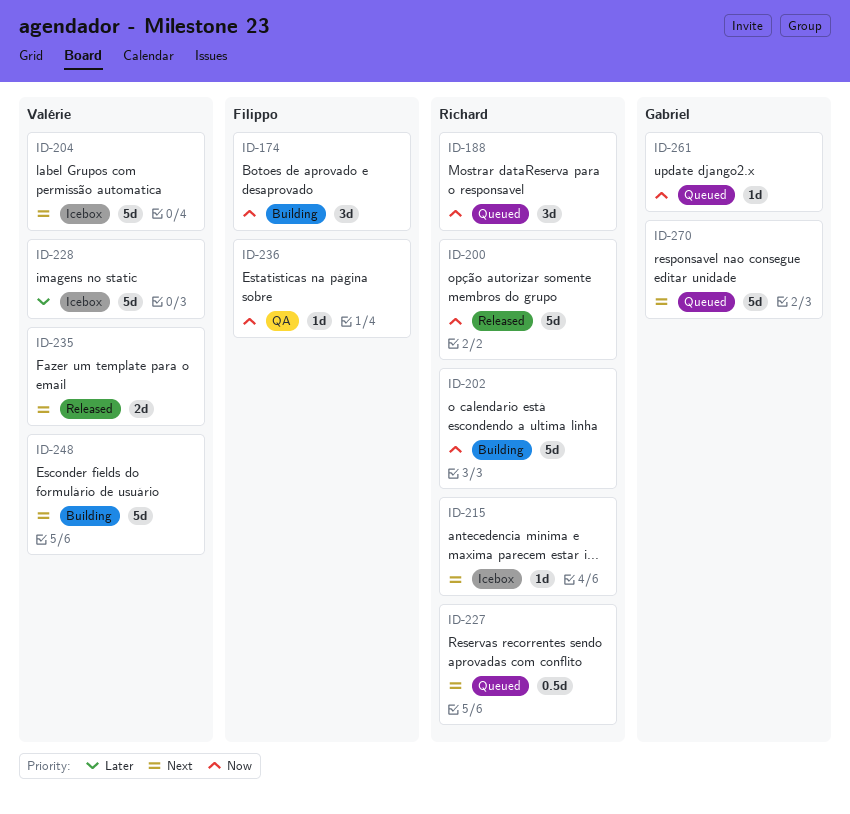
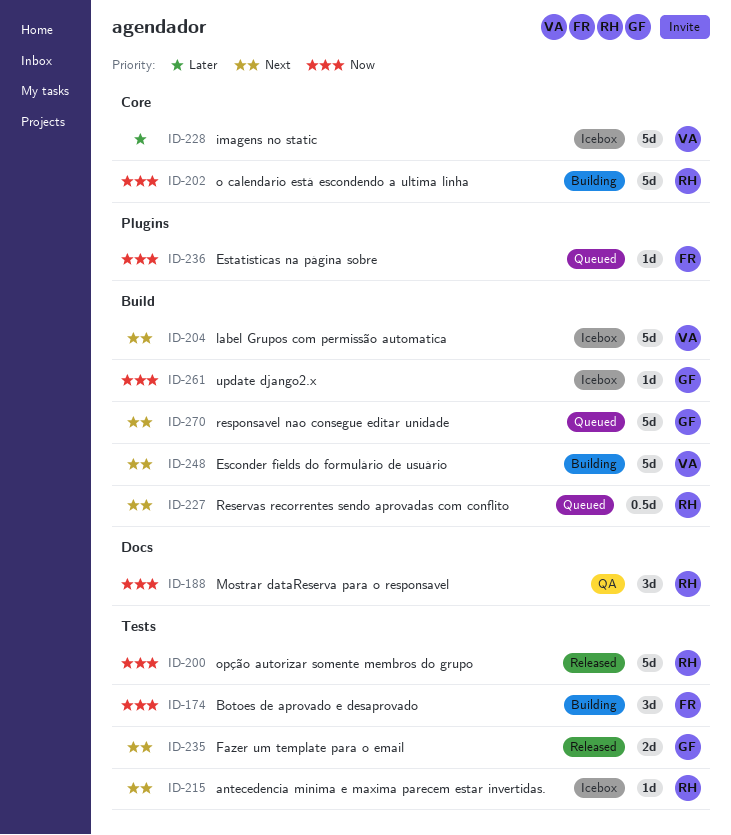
ID-188, status: Queued -> QA
ID-235, owner: Valérie -> Gabriel
ID-236, status: QA -> Queued
ID-261, status: Queued -> Icebox

